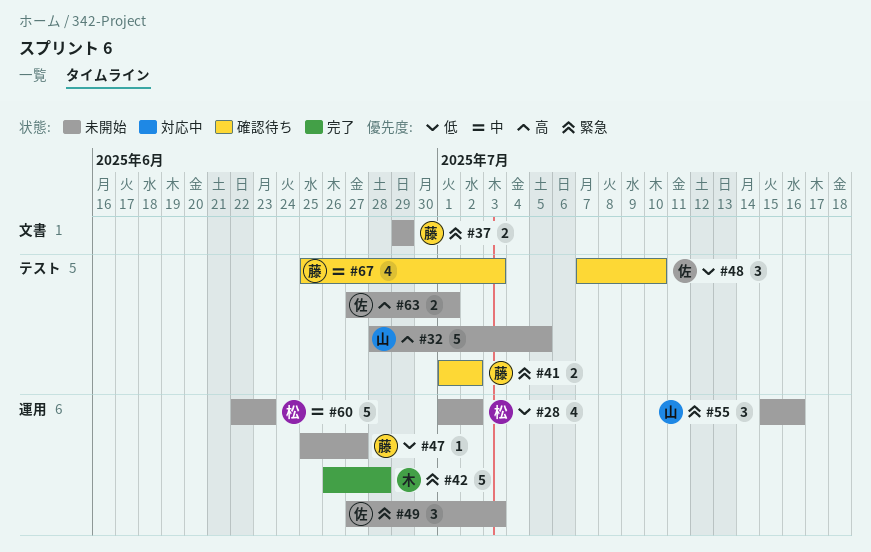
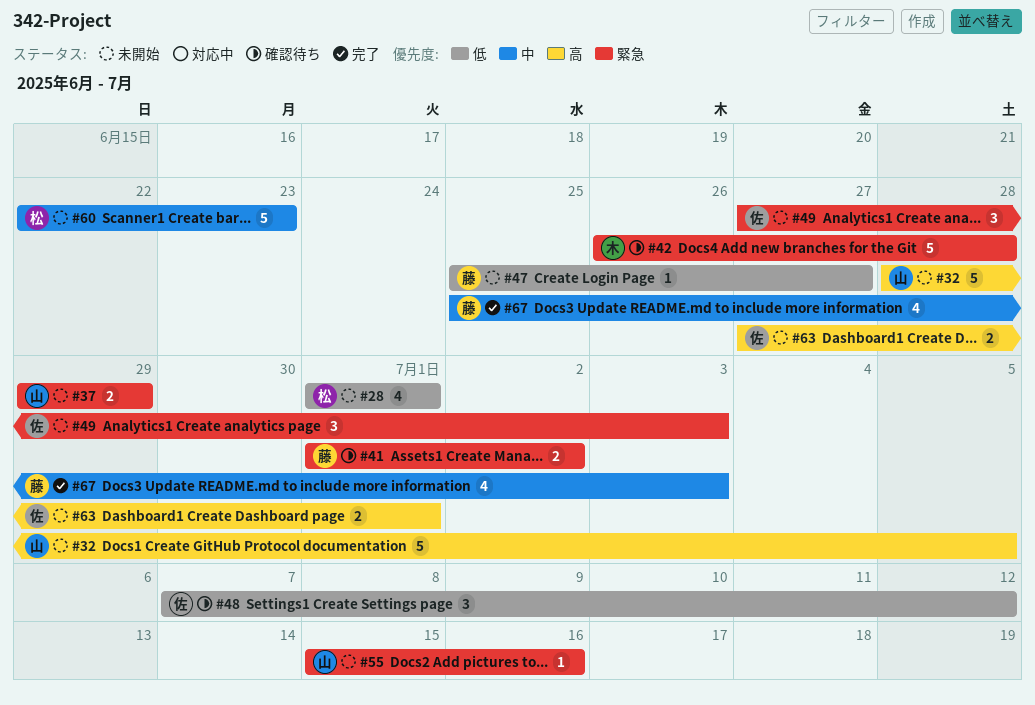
#28, due: Jul 2 -> Jul 1
#37, owner: 藤 -> 山
#42, status: 完了 -> 確認待ち
#48, due: Jul 10 -> Jul 12
#55, estimate: 3 -> 1
#67, status: 確認待ち -> 完了

